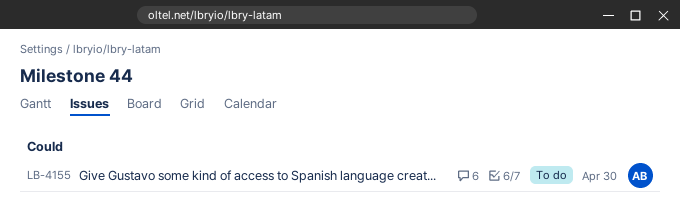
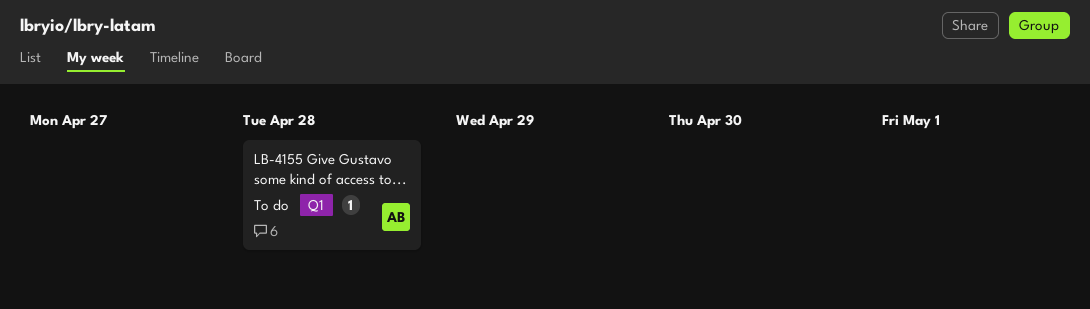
LB-4155, due: Apr 30 -> Apr 28

